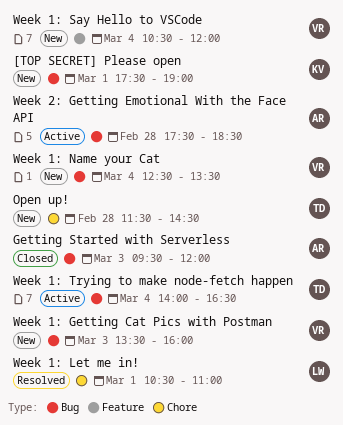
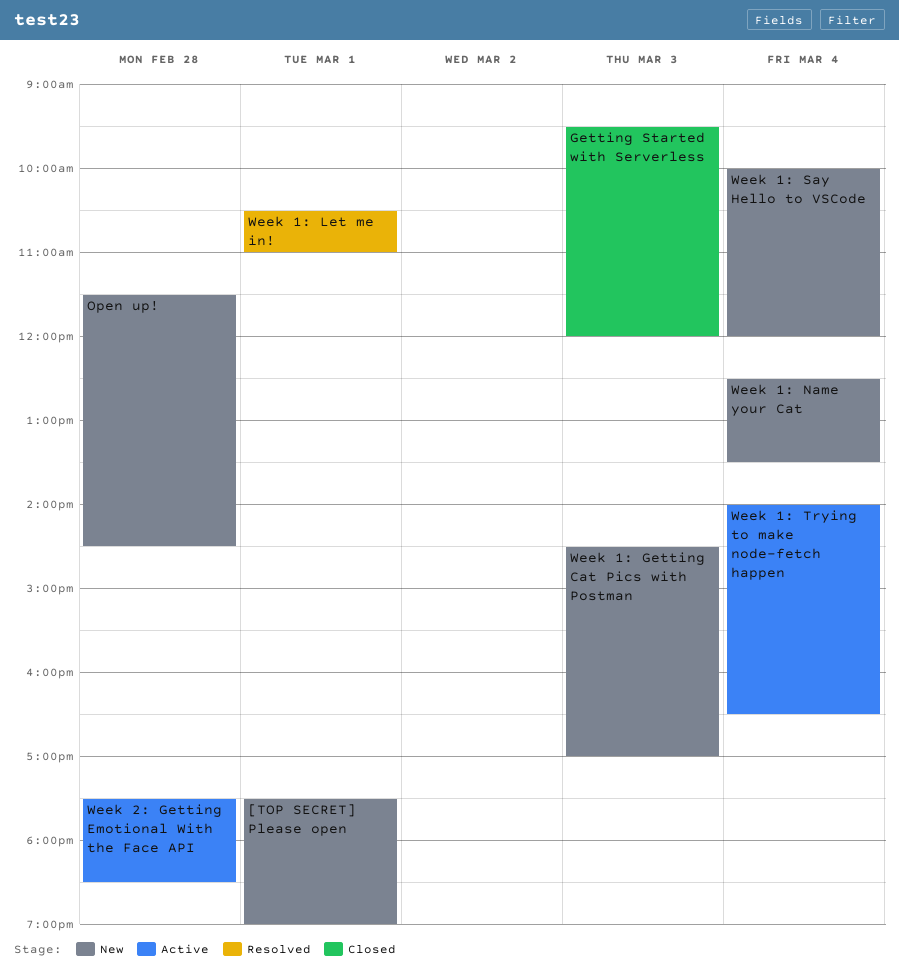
Week 1: Getting Cat Pics with Postman, begins: 13:30 -> 14:30
Week 1: Getting Cat Pics with Postman, ends: 16:00 -> 17:00
Week 1: Say Hello to VSCode, begins: 10:30 -> 10:00

